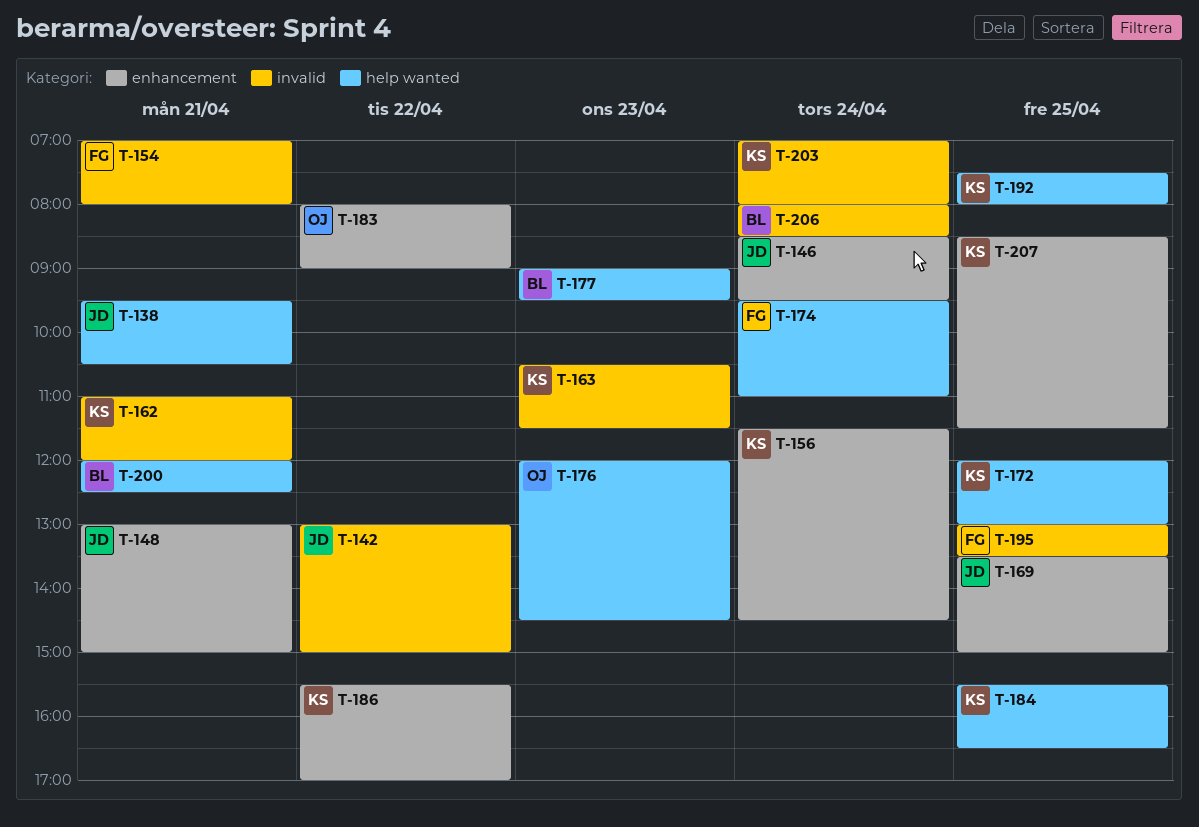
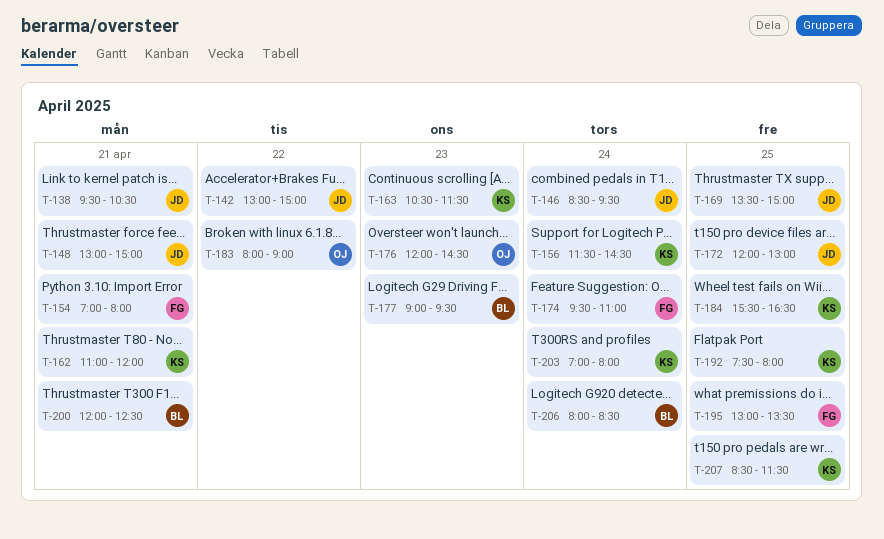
T-172, owner: KS -> JD
T-186: present -> none

